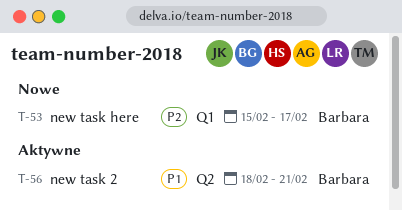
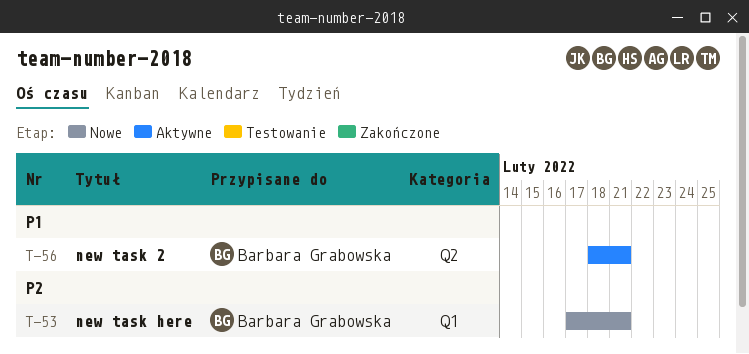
T-53, start: Feb 15 -> Feb 17
T-53, due: Feb 17 -> Feb 21

